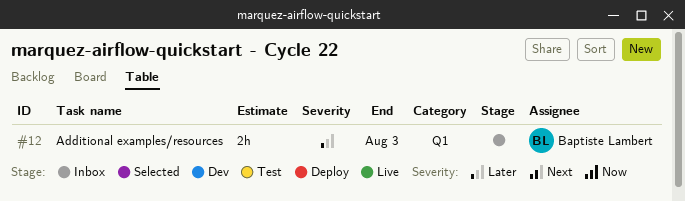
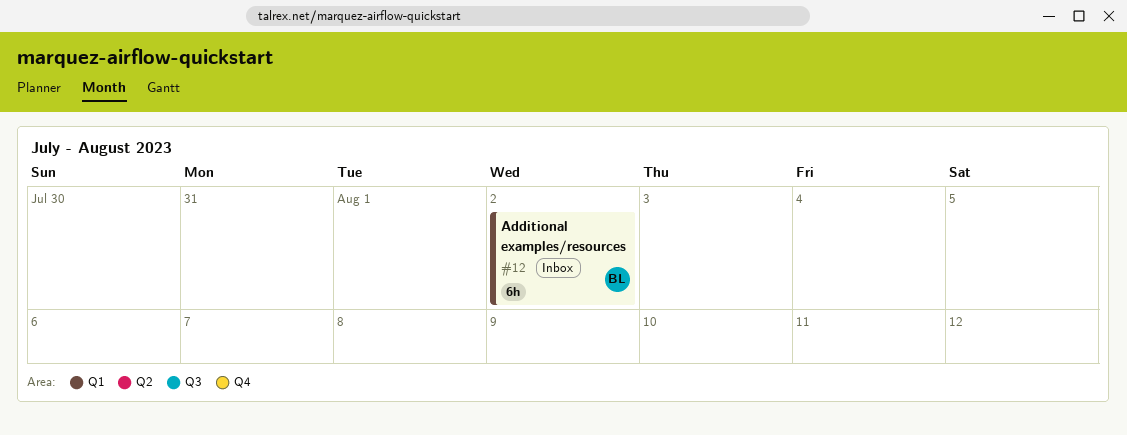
#12, estimate: 2h -> 6h
#12, due: Aug 3 -> Aug 2

